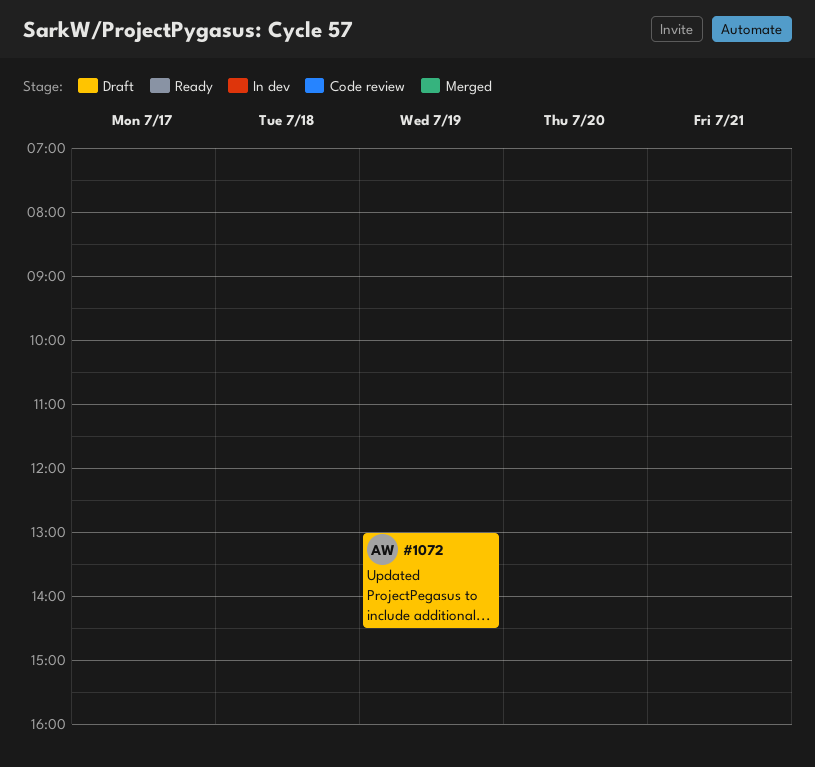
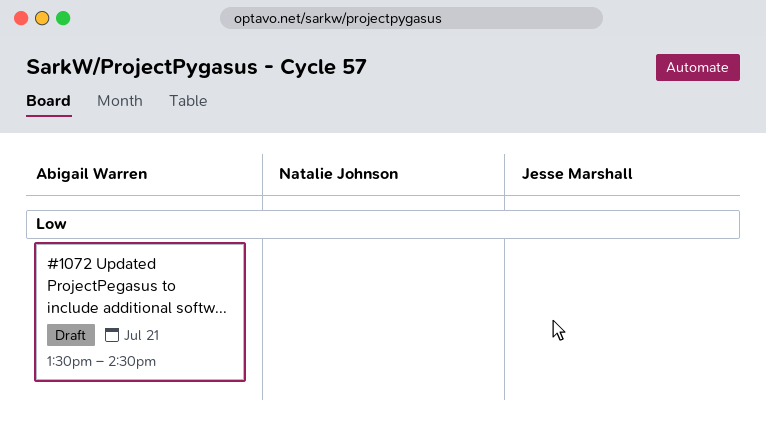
#1072, day: Jul 19 -> Jul 21
#1072, begins: 13:00 -> 13:30

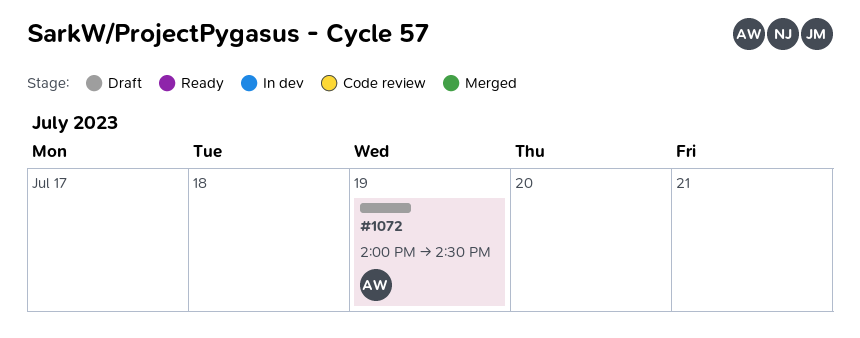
#1072, day: Jul 21 -> Jul 19
#1072, begins: 13:30 -> 14:00

